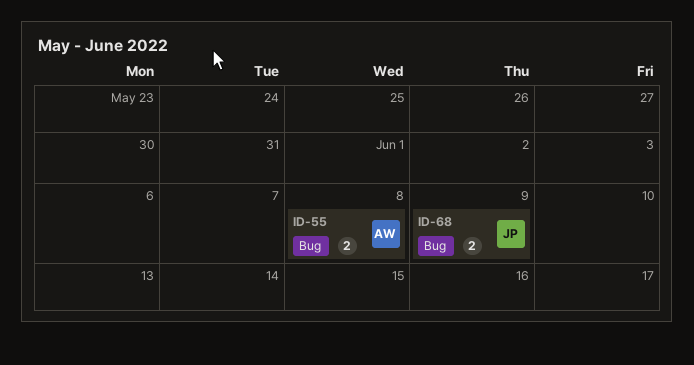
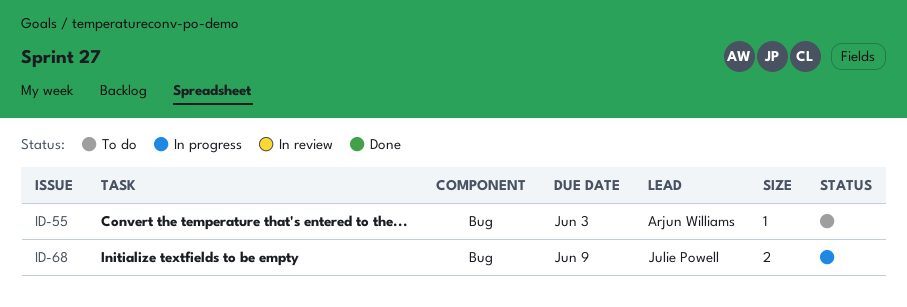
ID-55, estimate: 2 -> 1
ID-55, due: Jun 8 -> Jun 3

